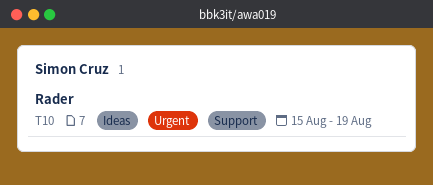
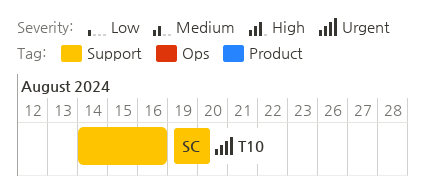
T10, start: Aug 15 -> Aug 14
T10, due: Aug 19 -> Aug 16

